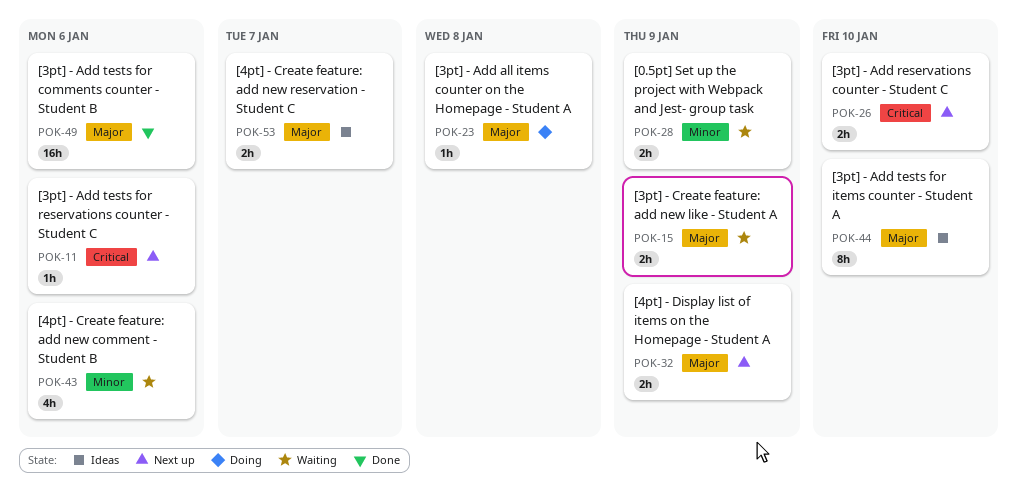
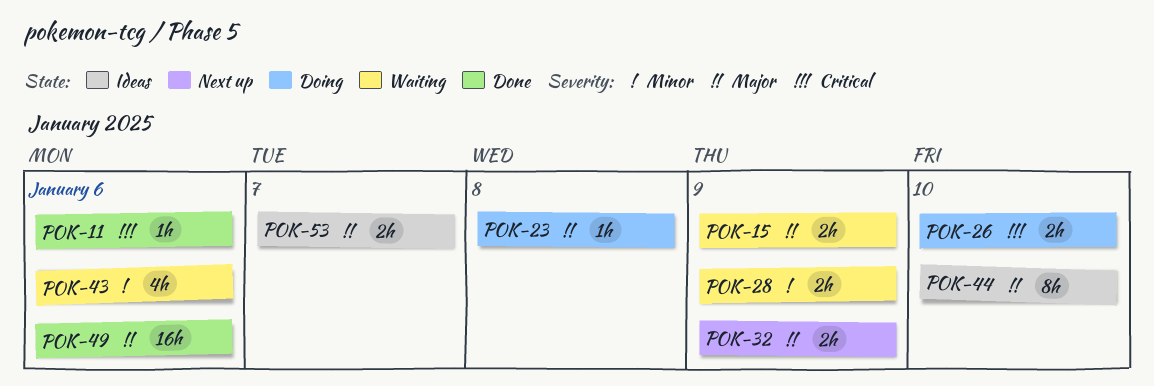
POK-11, status: Next up -> Done
POK-26, status: Next up -> Doing

